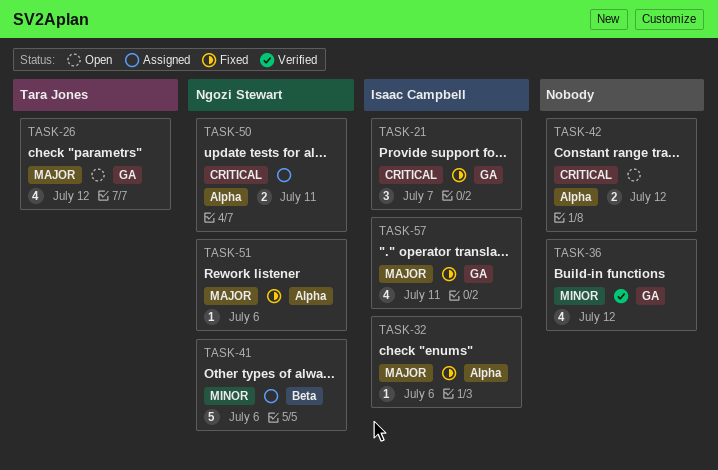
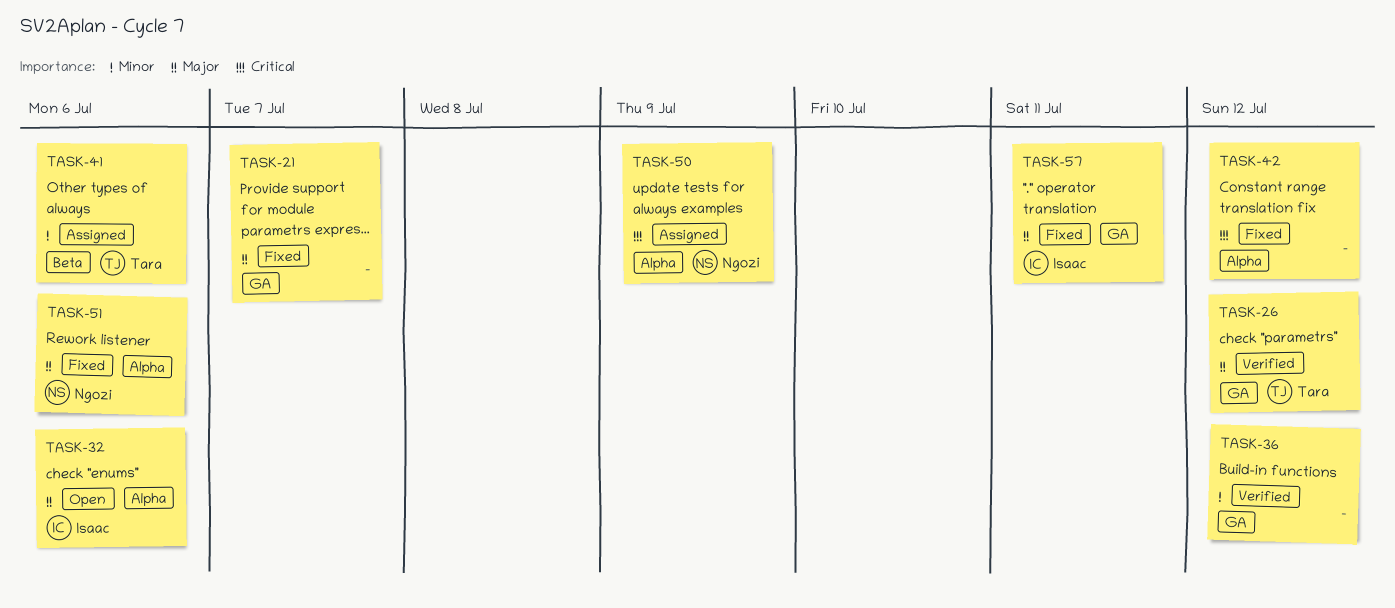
TASK-21, owner: Isaac Campbell -> none
TASK-21, priority: Critical -> Major
TASK-26, status: Open -> Verified
TASK-32, status: Fixed -> Open
TASK-41, owner: Ngozi Stewart -> Tara Jones
TASK-42, status: Open -> Fixed
TASK-50, due: Jul 11 -> Jul 9

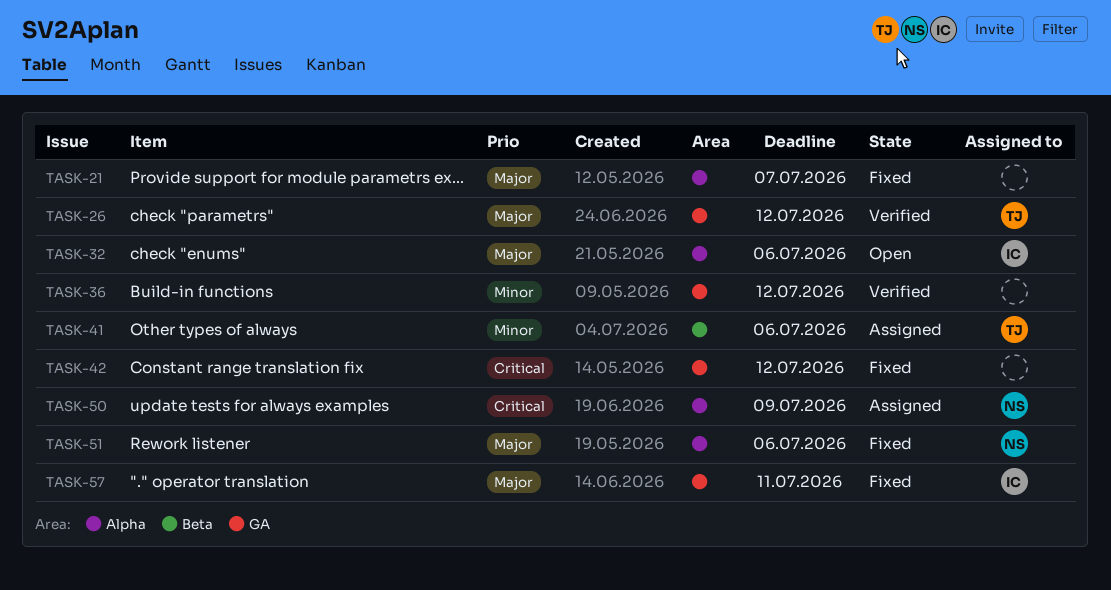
TASK-21, label: GA -> Alpha
TASK-42, label: Alpha -> GA

